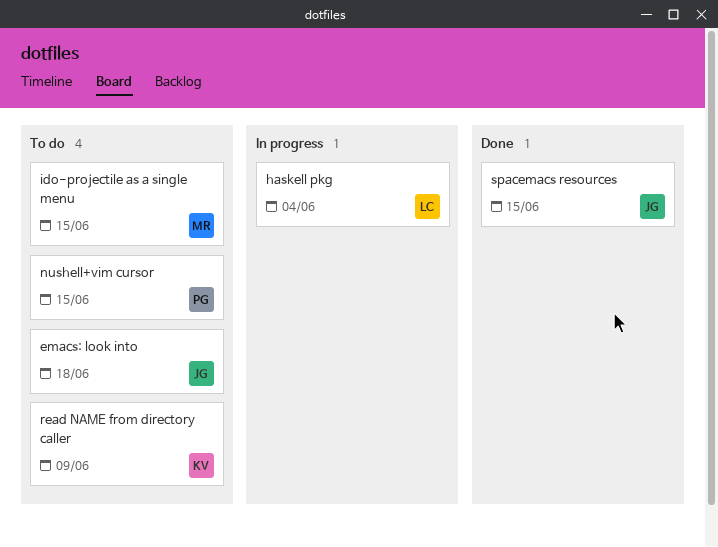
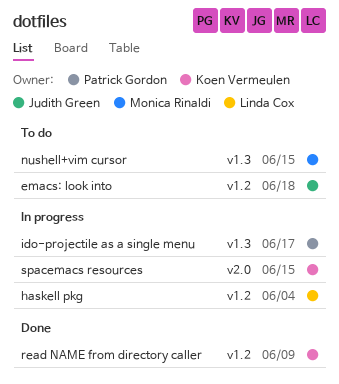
ido-projectile as a single menu, status: To do -> In progress
ido-projectile as a single menu, owner: Monica Rinaldi -> Patrick Gordon
ido-projectile as a single menu, due: Jun 15 -> Jun 17
nushell+vim cursor, owner: Patrick Gordon -> Monica Rinaldi
read NAME from directory caller, status: To do -> Done
spacemacs resources, status: Done -> In progress
spacemacs resources, owner: Judith Green -> Koen Vermeulen

